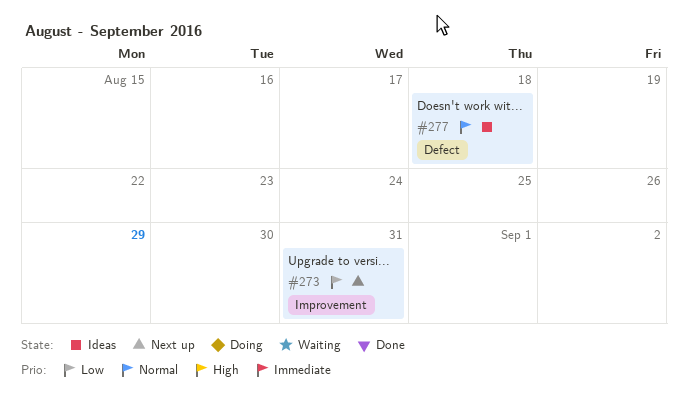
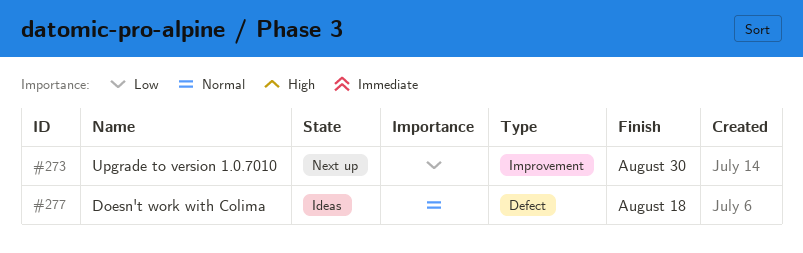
#273, due: Aug 31 -> Aug 30

